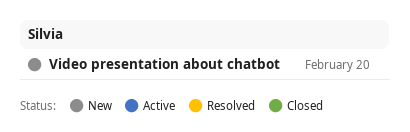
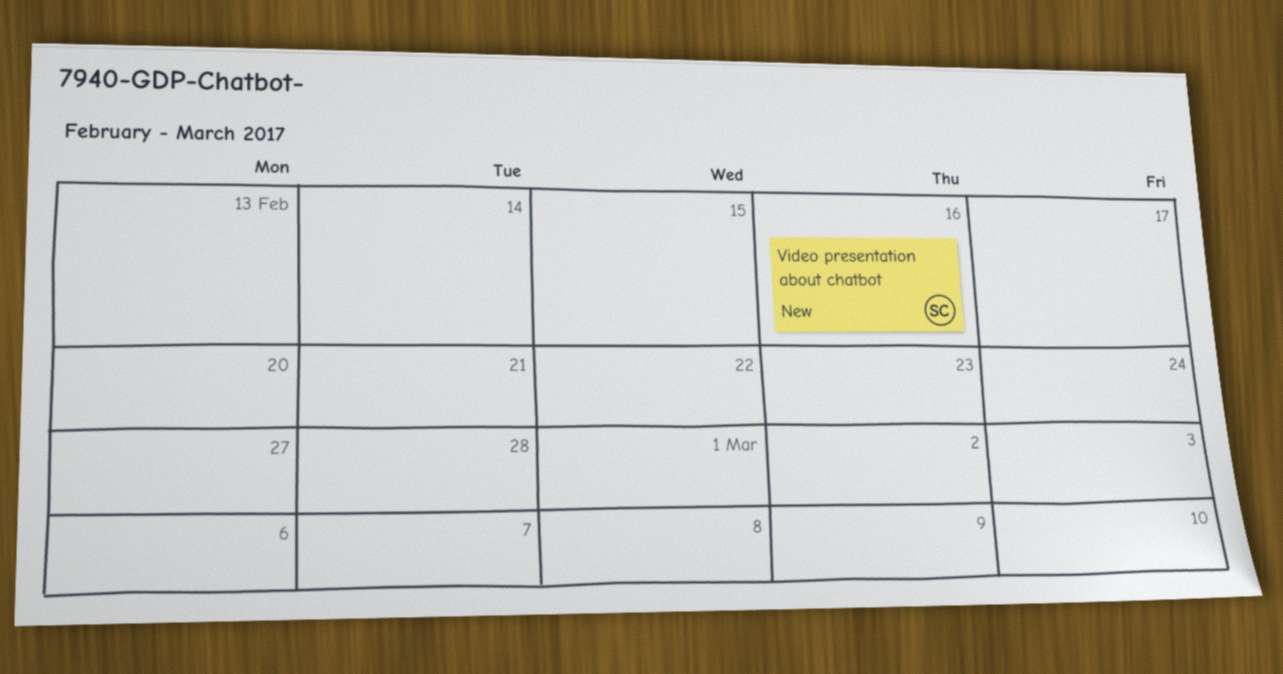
Video presentation about chatbot, due: Feb 20 -> Feb 16

